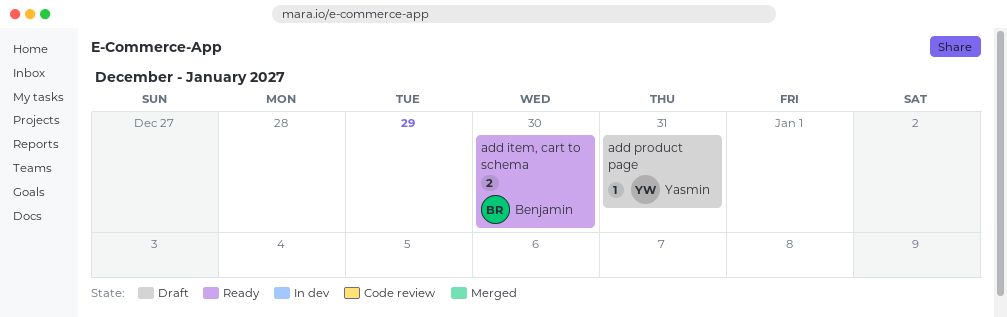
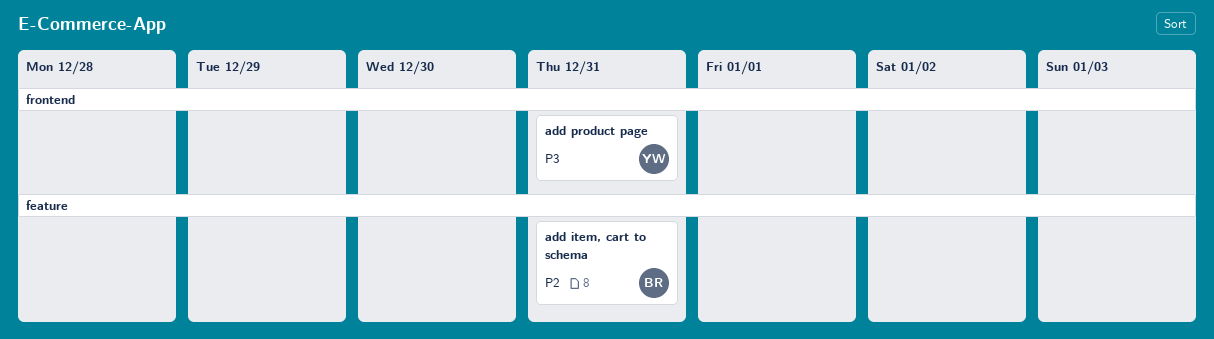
add item, cart to schema, due: Dec 30 -> Dec 31

